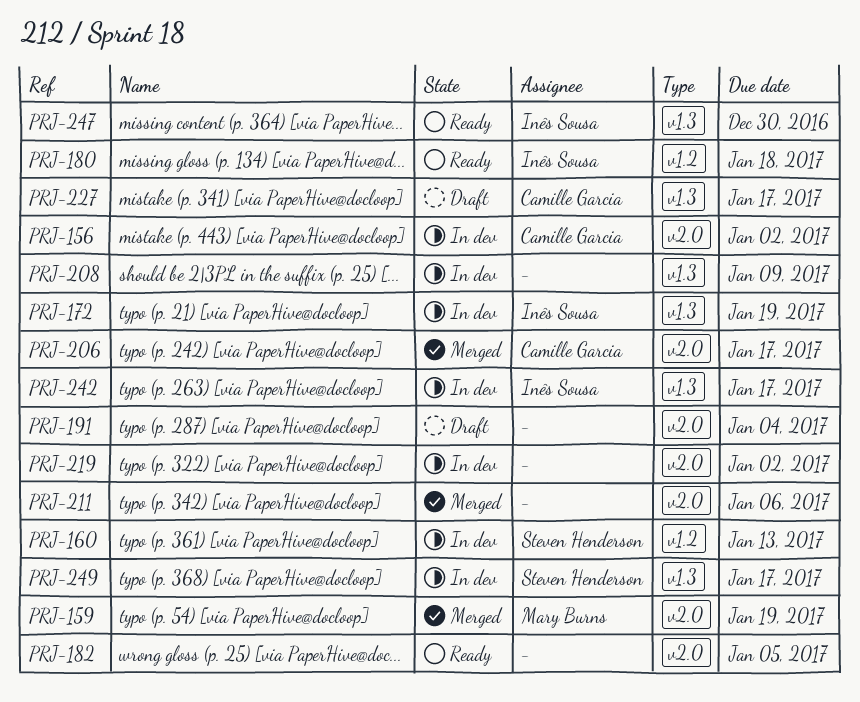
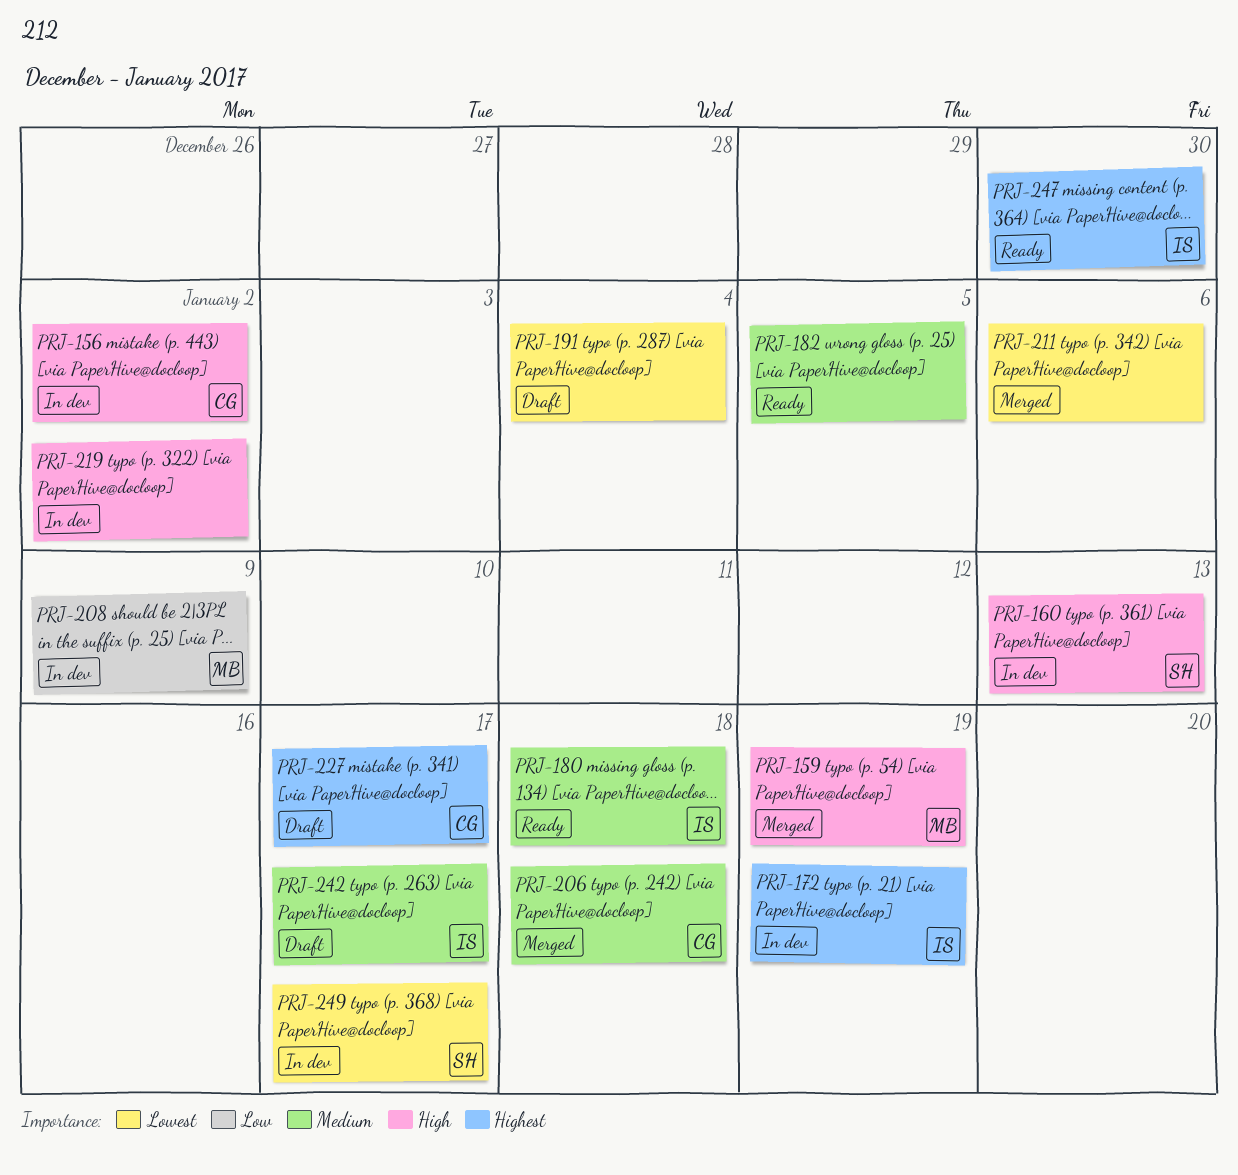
PRJ-206, due: Jan 17 -> Jan 18
PRJ-208, owner: none -> Mary Burns
PRJ-242, status: In dev -> Draft

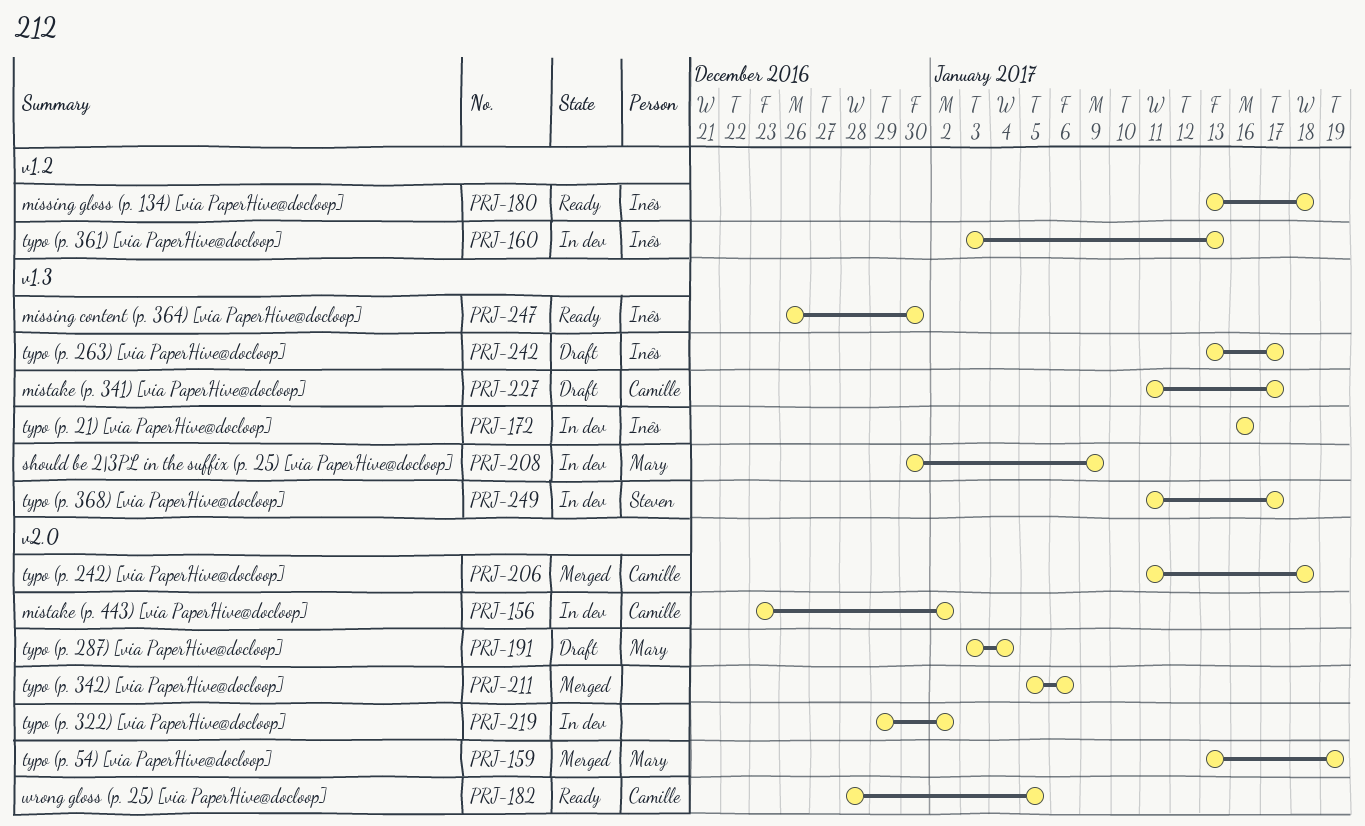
PRJ-160, owner: Steven -> Inês
PRJ-172, due: Jan 19 -> Jan 16
PRJ-182, owner: none -> Camille
PRJ-191, owner: none -> Mary

